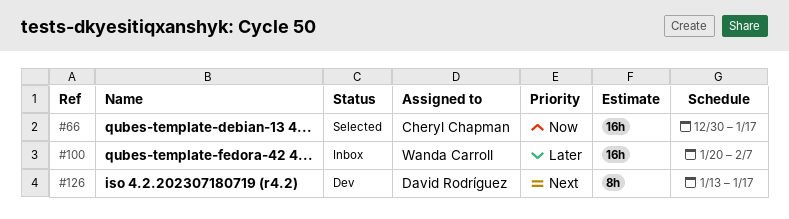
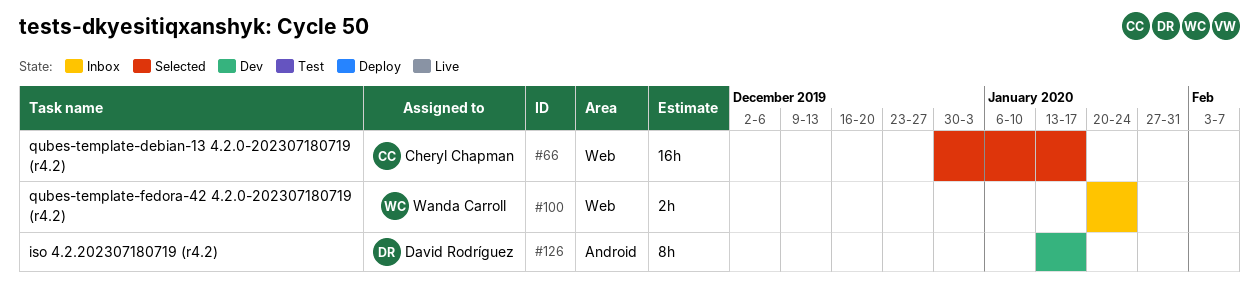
#100, estimate: 16h -> 2h
#100, due: Feb 7 -> Jan 24

